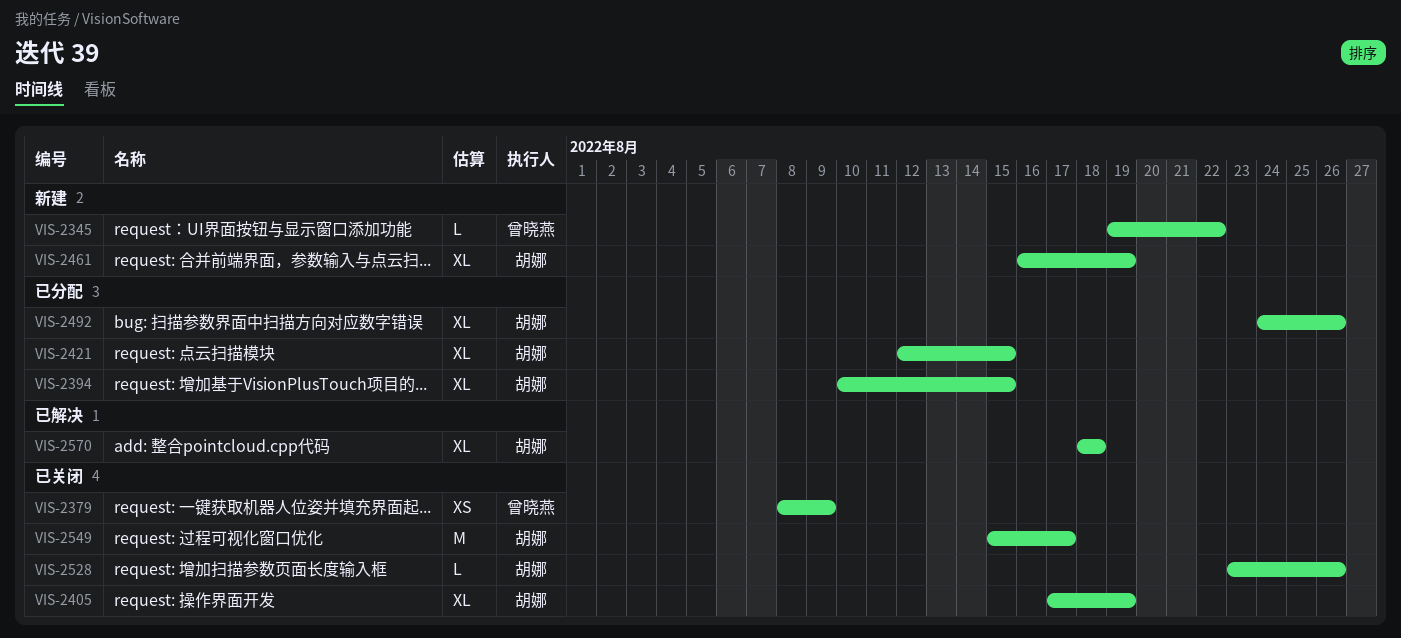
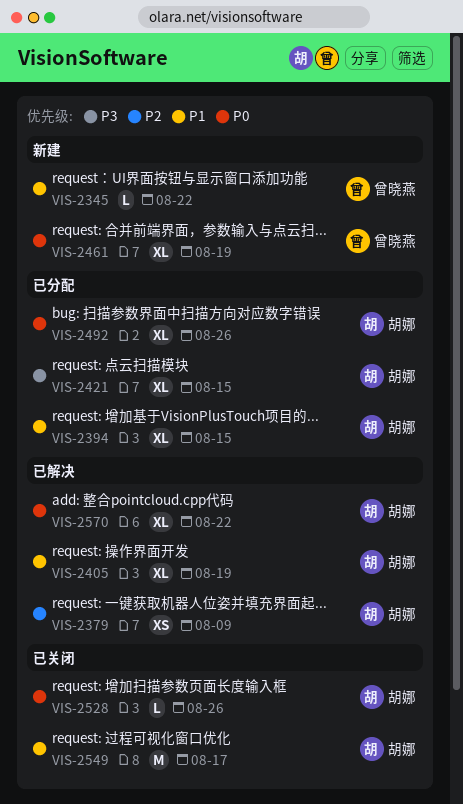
VIS-2379, status: 已关闭 -> 已解决
VIS-2379, owner: 曾晓燕 -> 胡娜
VIS-2405, status: 已关闭 -> 已解决
VIS-2461, owner: 胡娜 -> 曾晓燕
VIS-2570, due: Aug 18 -> Aug 22

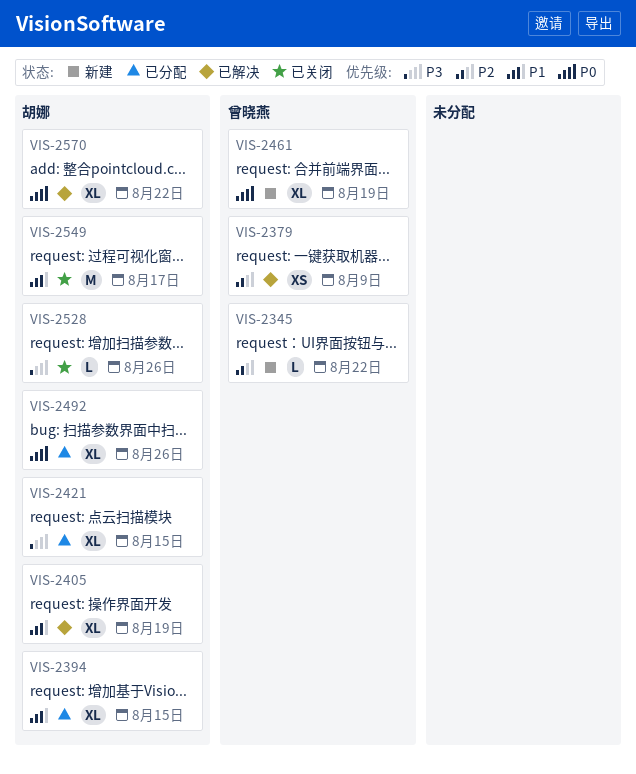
VIS-2345, priority: P1 -> P2
VIS-2379, owner: 胡娜 -> 曾晓燕
VIS-2528, priority: P0 -> P3

